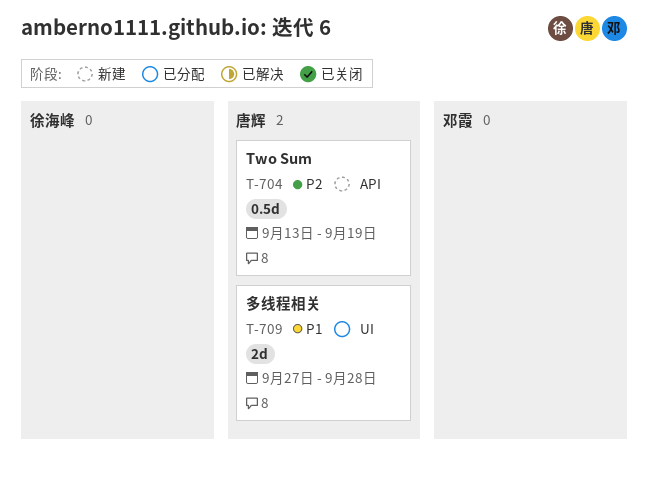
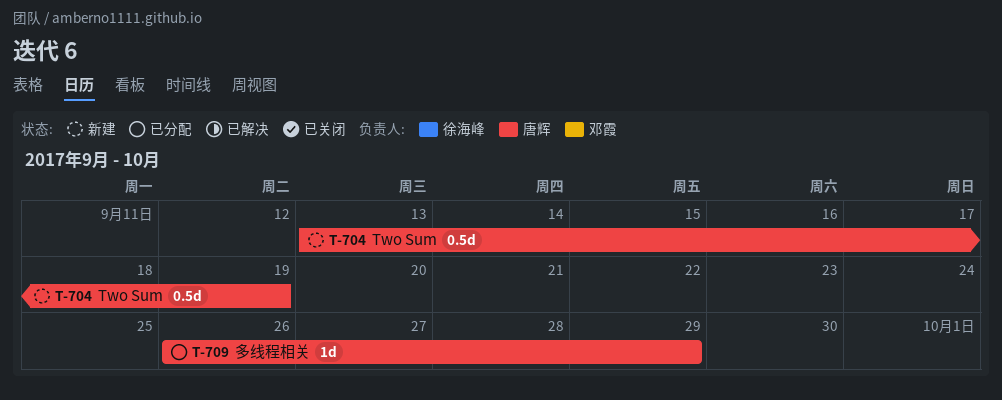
T-709, estimate: 2d -> 1d
T-709, start: Sep 27 -> Sep 26
T-709, due: Sep 28 -> Sep 29

